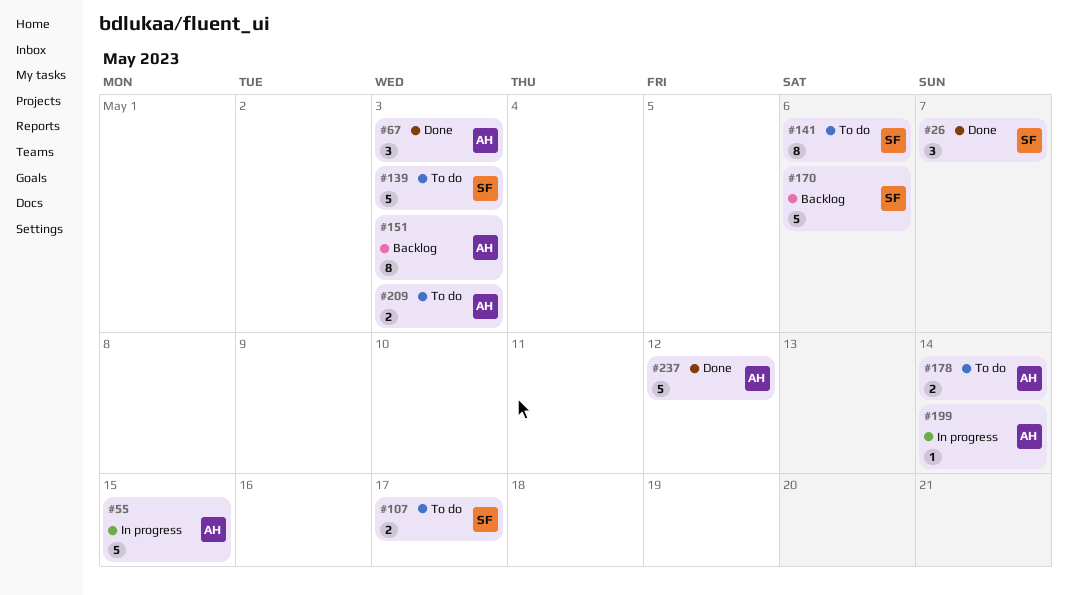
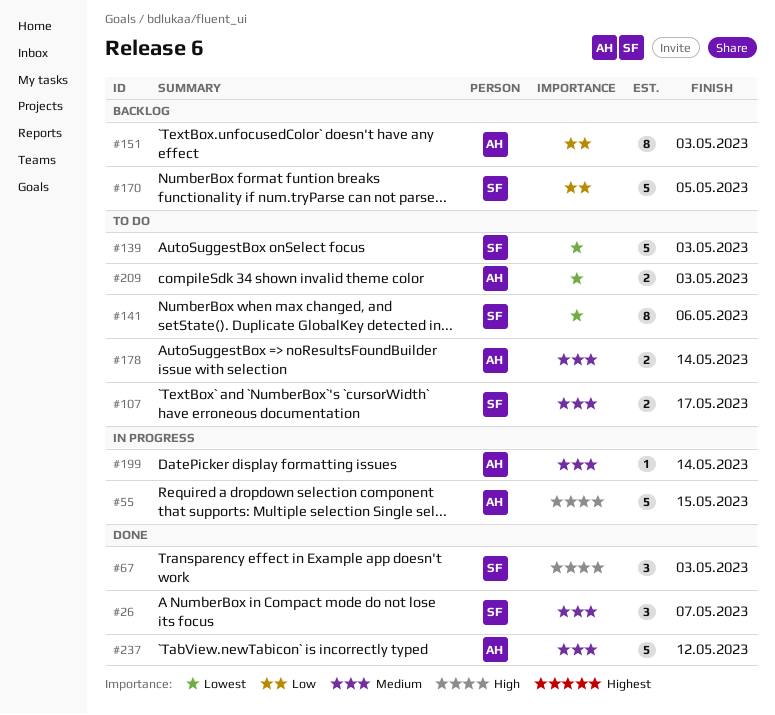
#67, owner: AH -> SF
#170, due: May 6 -> May 5

